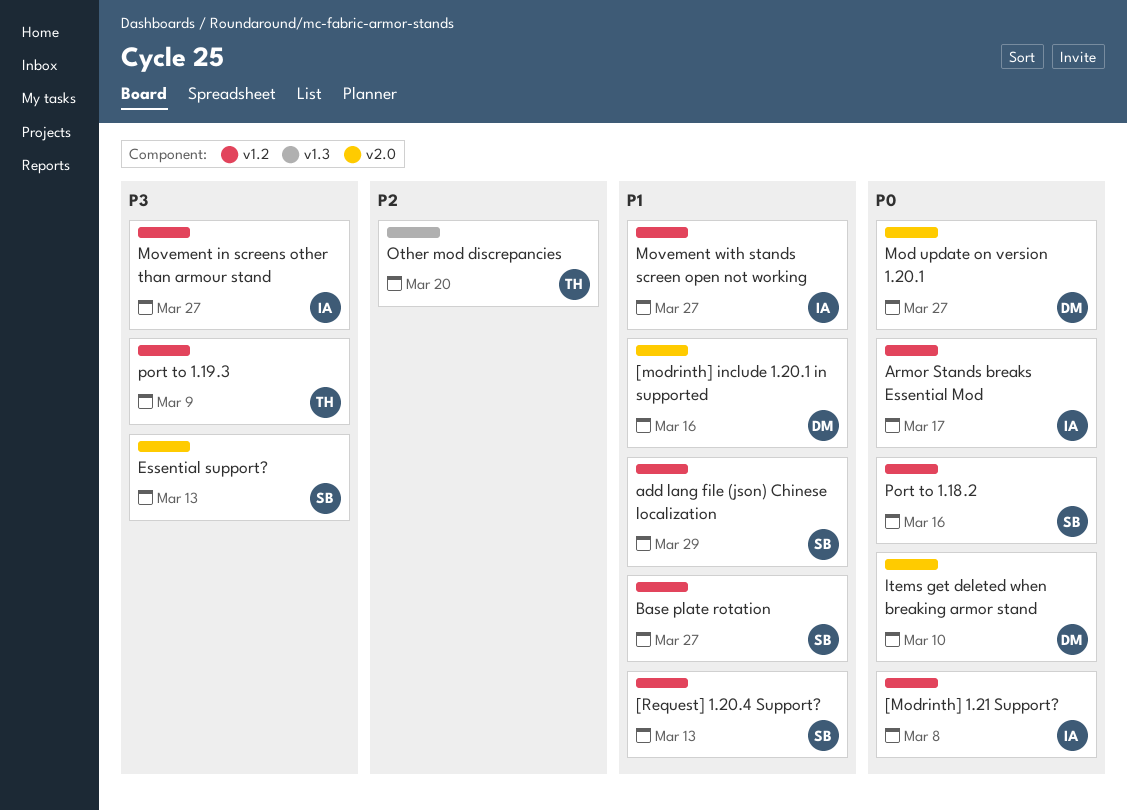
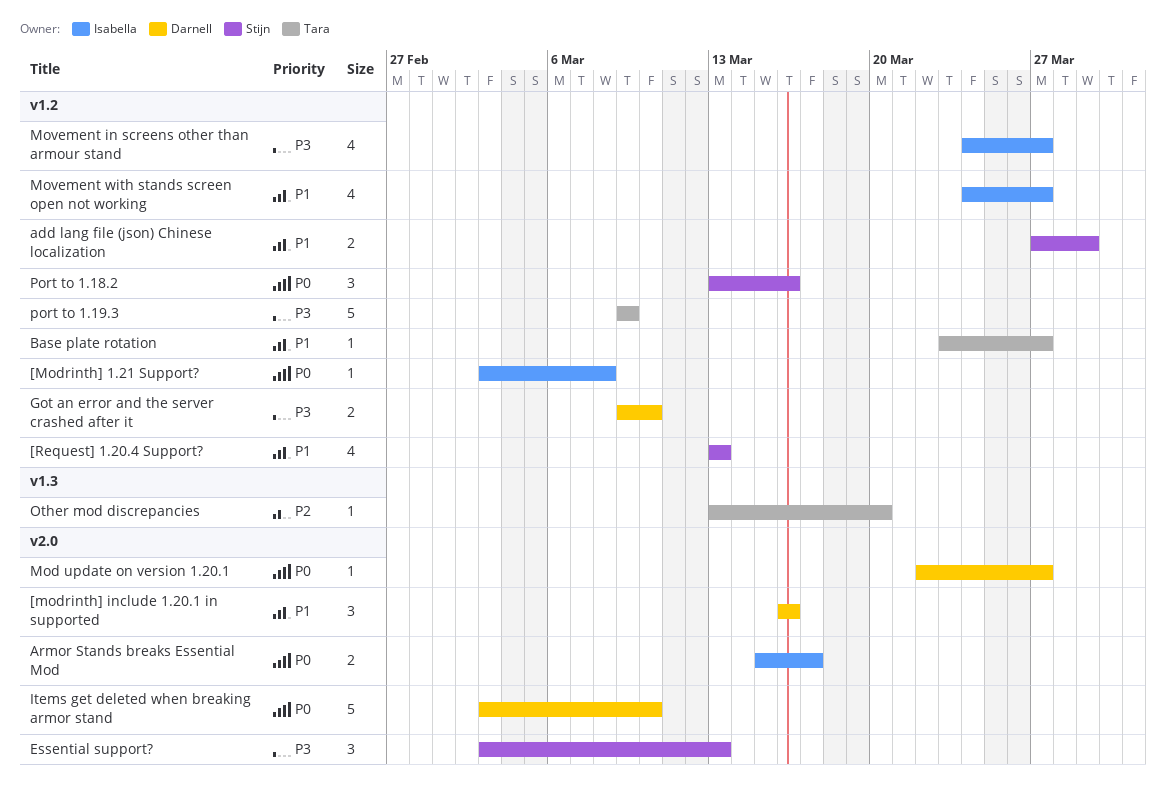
Armor Stands breaks Essential Mod, label: v1.2 -> v2.0
Base plate rotation, owner: Stijn -> Tara
Got an error and the server crashed after it: none -> present

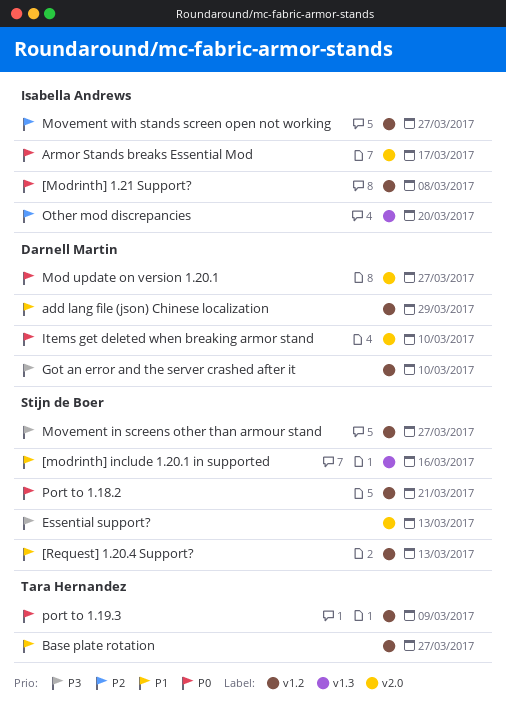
[modrinth] include 1.20.1 in supported, owner: Darnell Martin -> Stijn de Boer
[modrinth] include 1.20.1 in supported, label: v2.0 -> v1.3
add lang file (json) Chinese localization, owner: Stijn de Boer -> Darnell Martin
Movement in screens other than armour stand, owner: Isabella Andrews -> Stijn de Boer
Movement with stands screen open not working, priority: P1 -> P2
Other mod discrepancies, owner: Tara Hernandez -> Isabella Andrews
Port to 1.18.2, due: Mar 16 -> Mar 21
port to 1.19.3, priority: P3 -> P0

